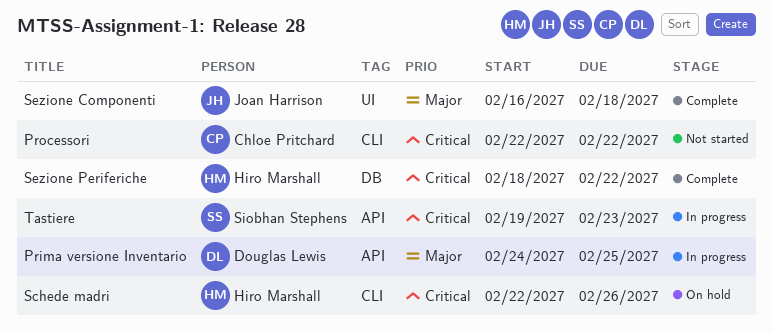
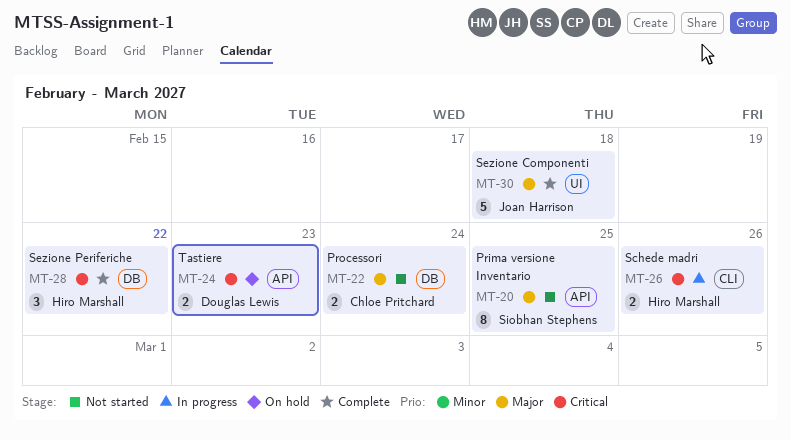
Prima versione Inventario, status: In progress -> Not started
Prima versione Inventario, owner: Douglas Lewis -> Siobhan Stephens
Processori, priority: Critical -> Major
Processori, label: CLI -> DB
Processori, due: Feb 22 -> Feb 24
Schede madri, status: On hold -> In progress
Tastiere, status: In progress -> On hold
Tastiere, owner: Siobhan Stephens -> Douglas Lewis

